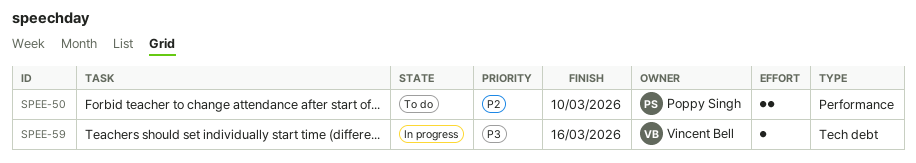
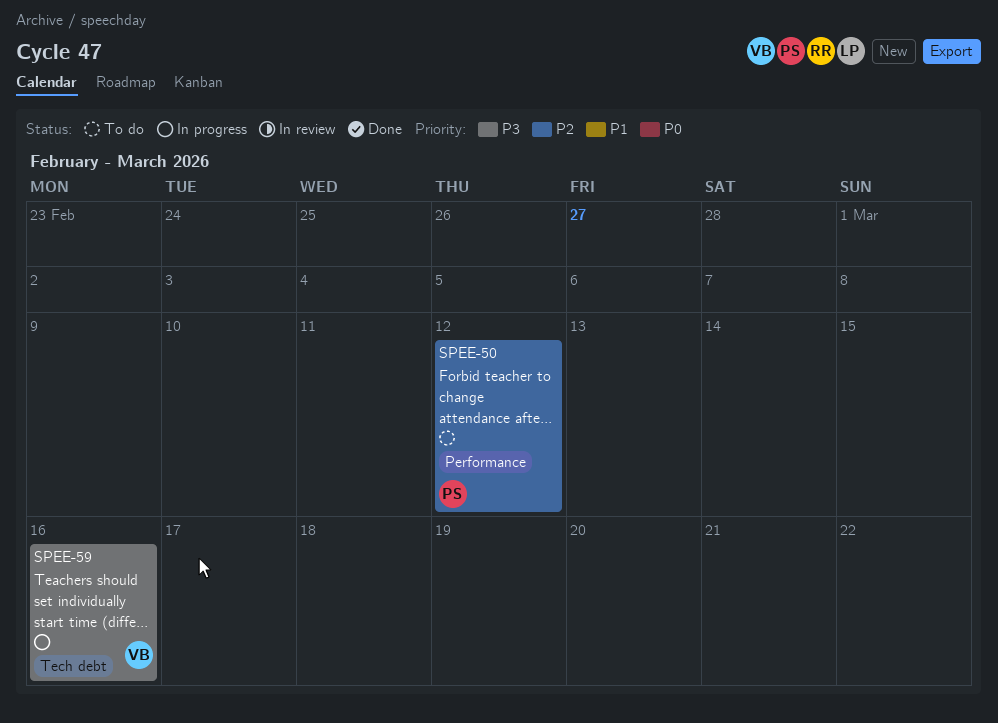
SPEE-50, due: Mar 10 -> Mar 12

